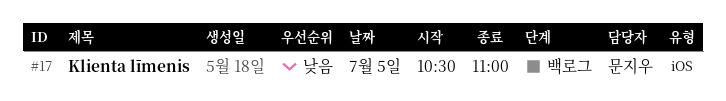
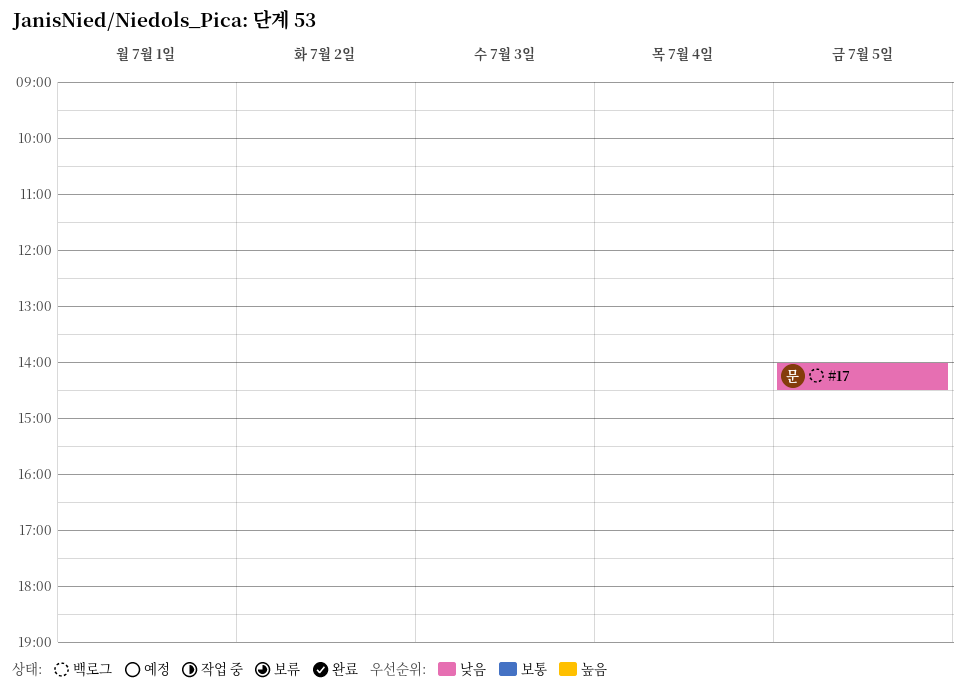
#17, begins: 10:30 -> 14:00
#17, ends: 11:00 -> 14:30

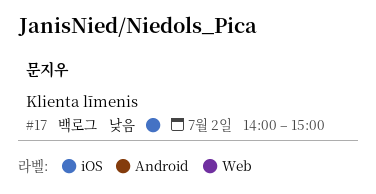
#17, day: Jul 5 -> Jul 2
#17, ends: 14:30 -> 15:00

